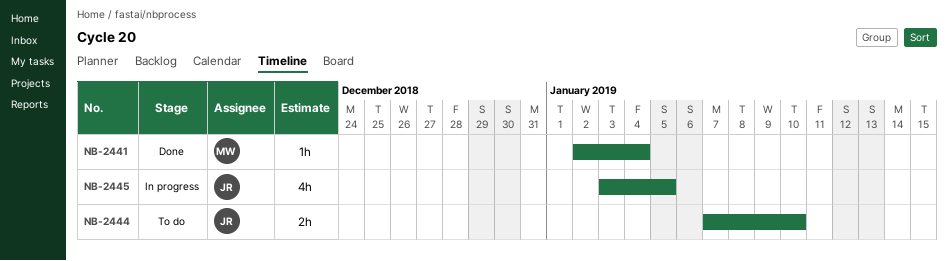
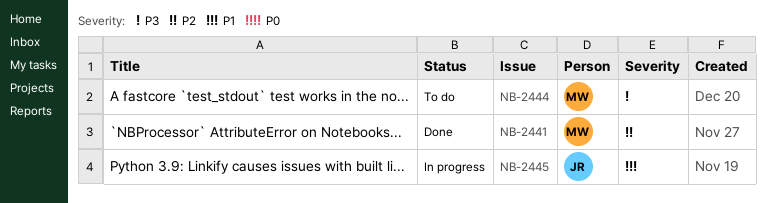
NB-2444, owner: JR -> MW

